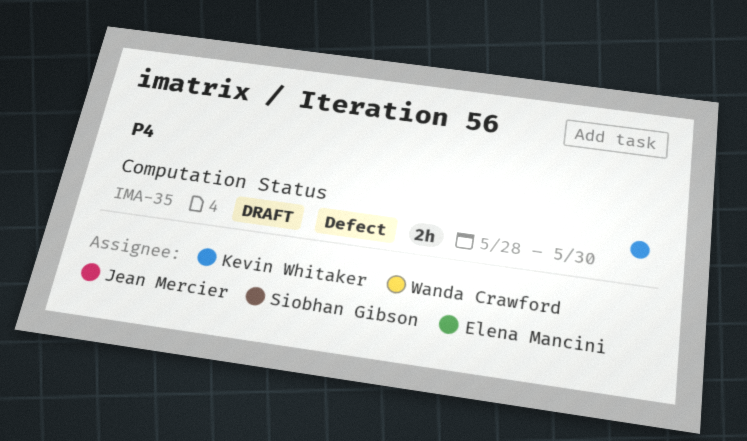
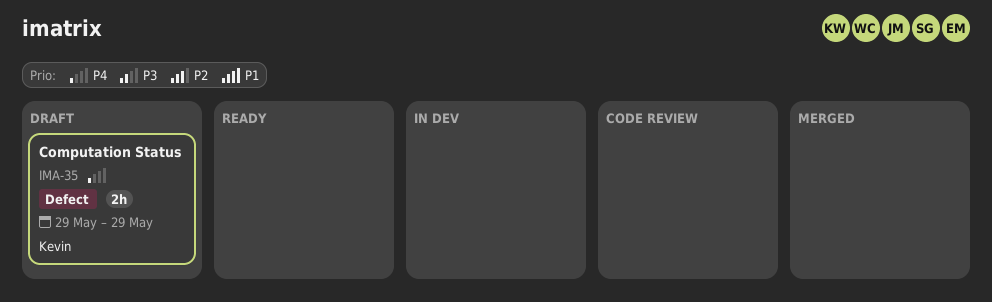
IMA-35, start: May 28 -> May 29
IMA-35, due: May 30 -> May 29

